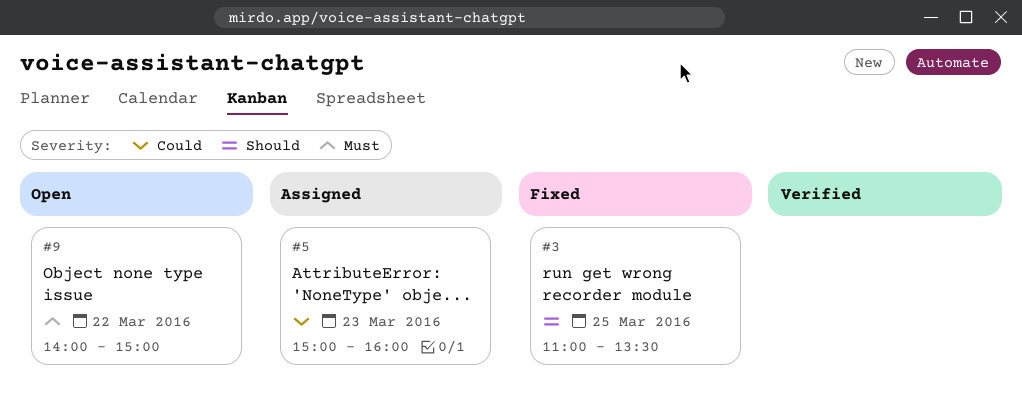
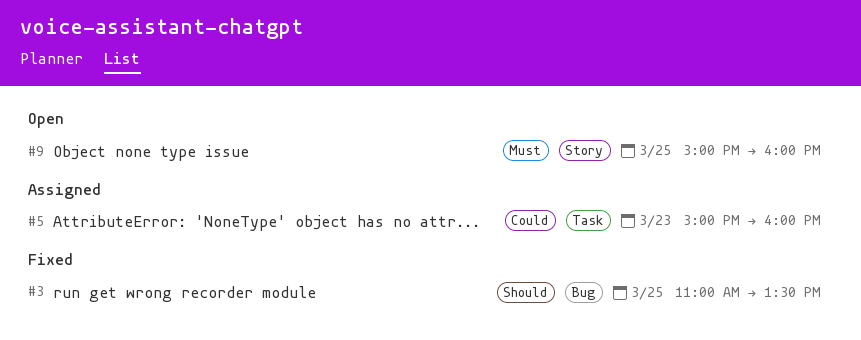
#9, day: Mar 22 -> Mar 25
#9, begins: 14:00 -> 15:00
#9, ends: 15:00 -> 16:00

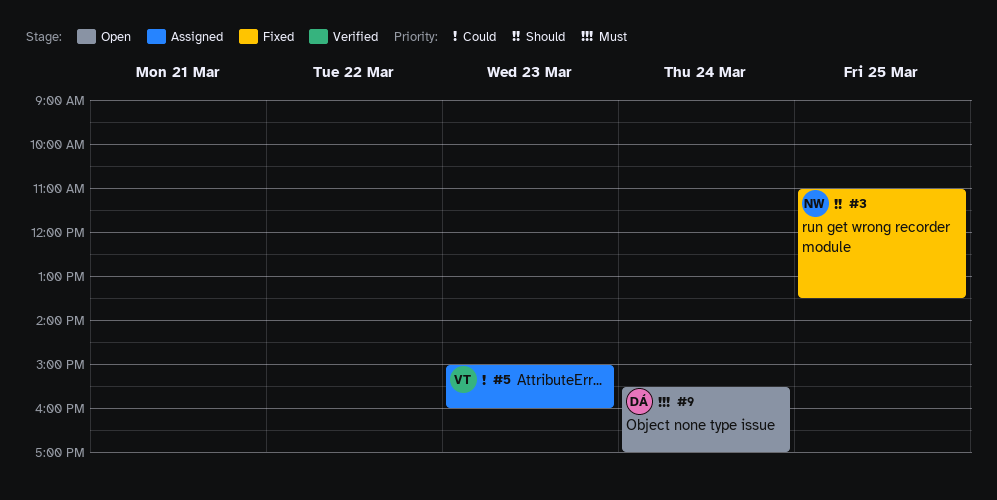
#9, day: Mar 25 -> Mar 24
#9, begins: 15:00 -> 15:30
#9, ends: 16:00 -> 17:00

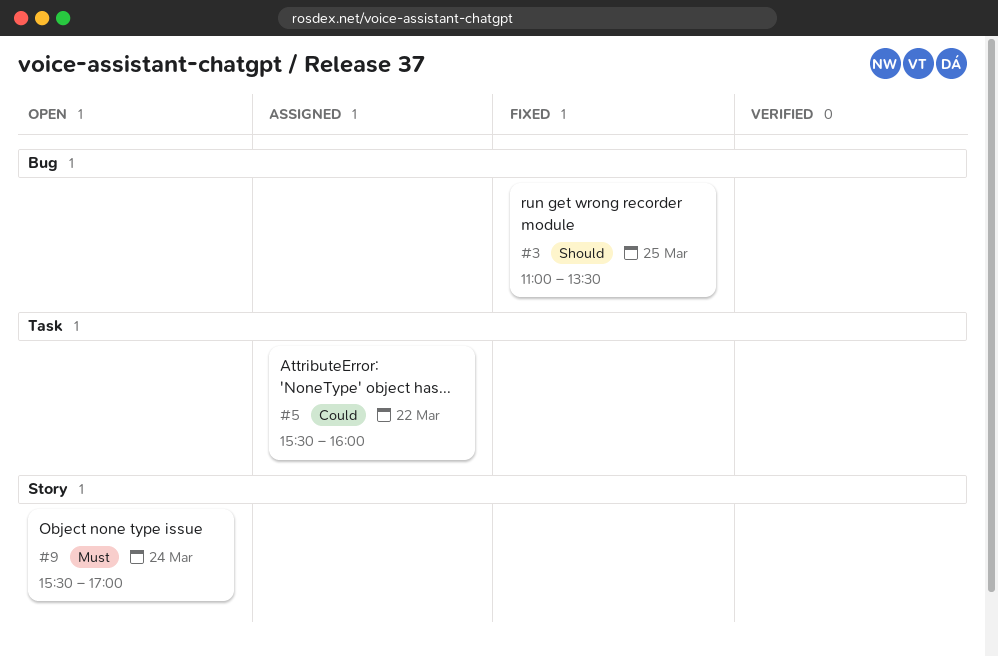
#5, day: Mar 23 -> Mar 22
#5, begins: 15:00 -> 15:30

